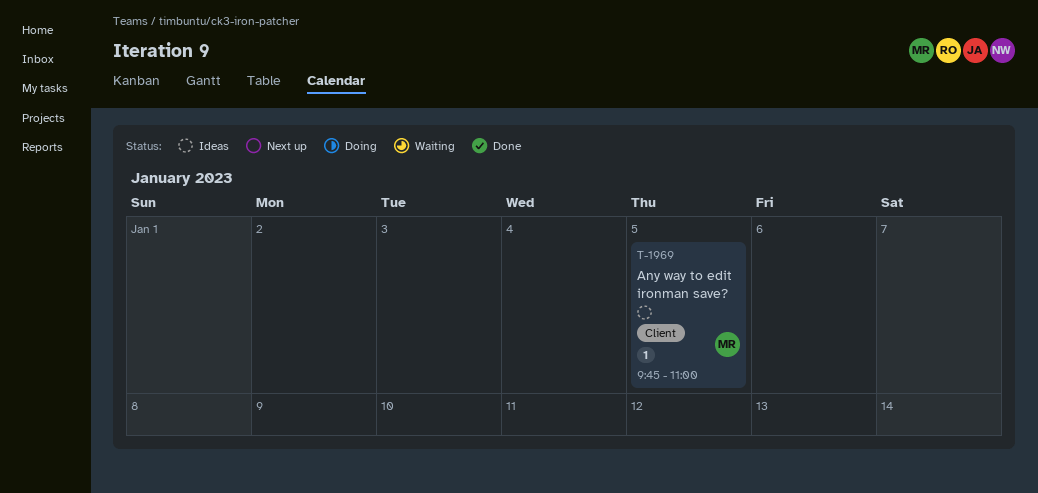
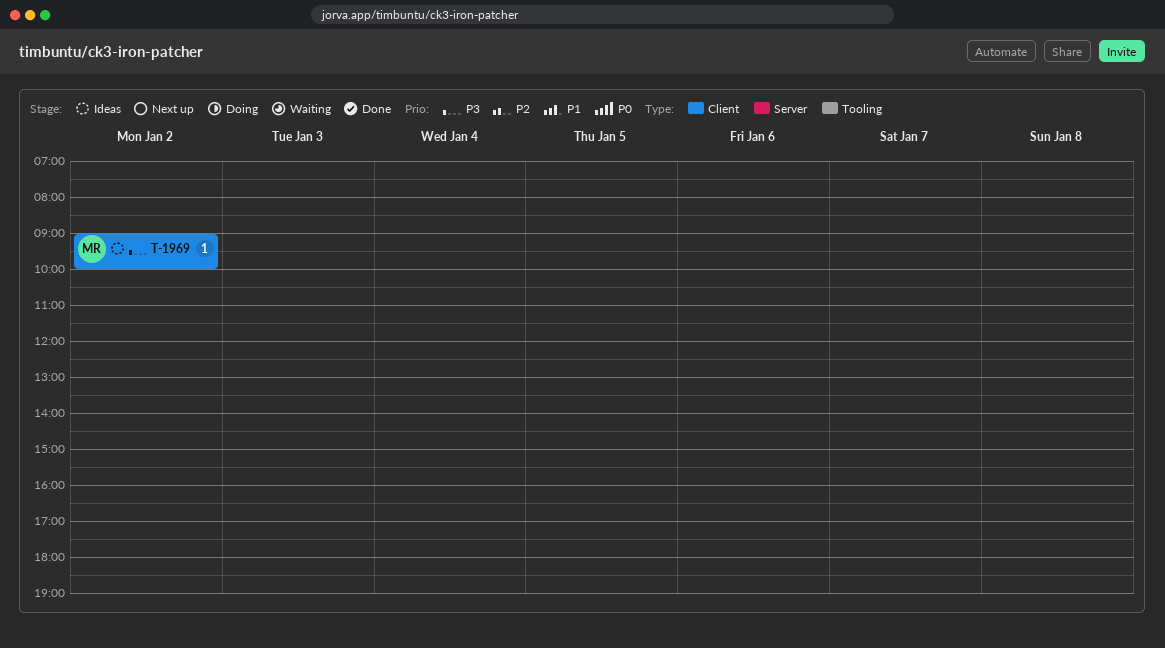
T-1969, day: Jan 5 -> Jan 2
T-1969, begins: 09:45 -> 09:00
T-1969, ends: 11:00 -> 10:00

